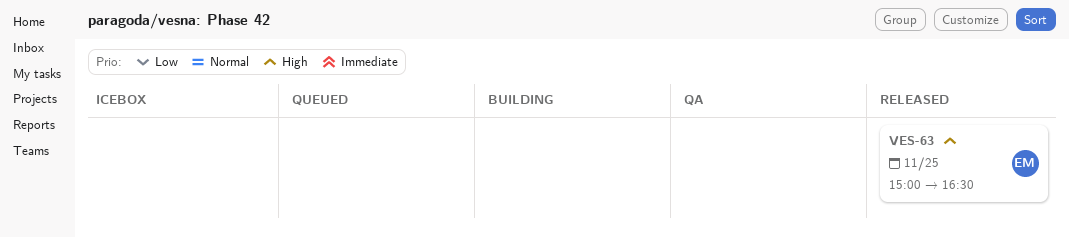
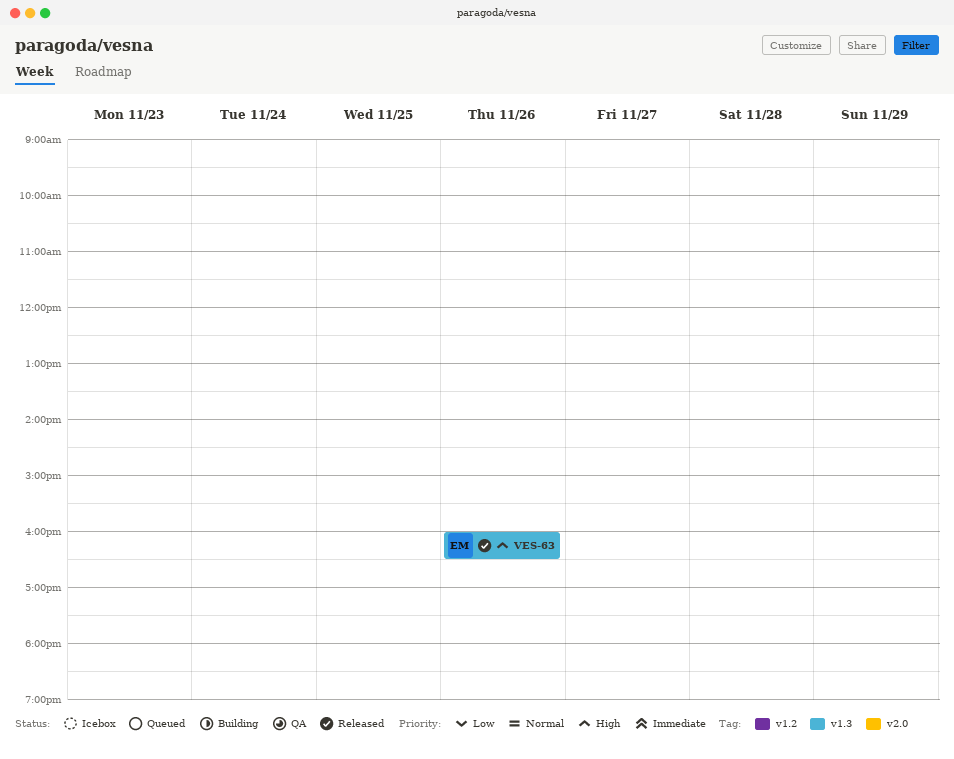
VES-63, day: Nov 25 -> Nov 26
VES-63, begins: 15:00 -> 16:00

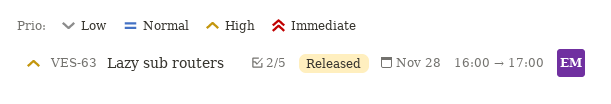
VES-63, day: Nov 26 -> Nov 28
VES-63, ends: 16:30 -> 17:00

